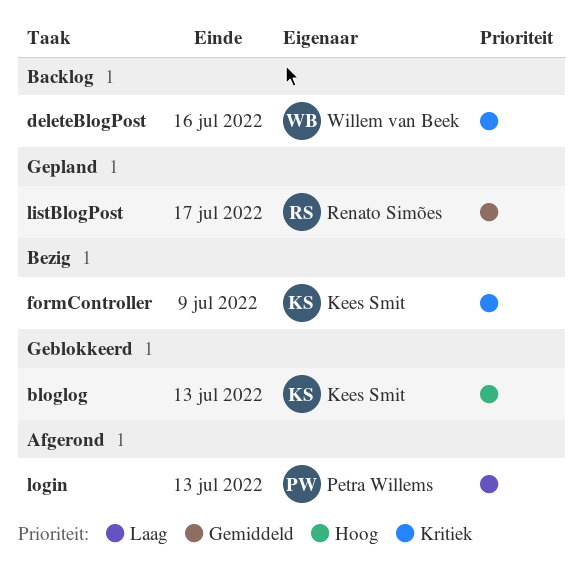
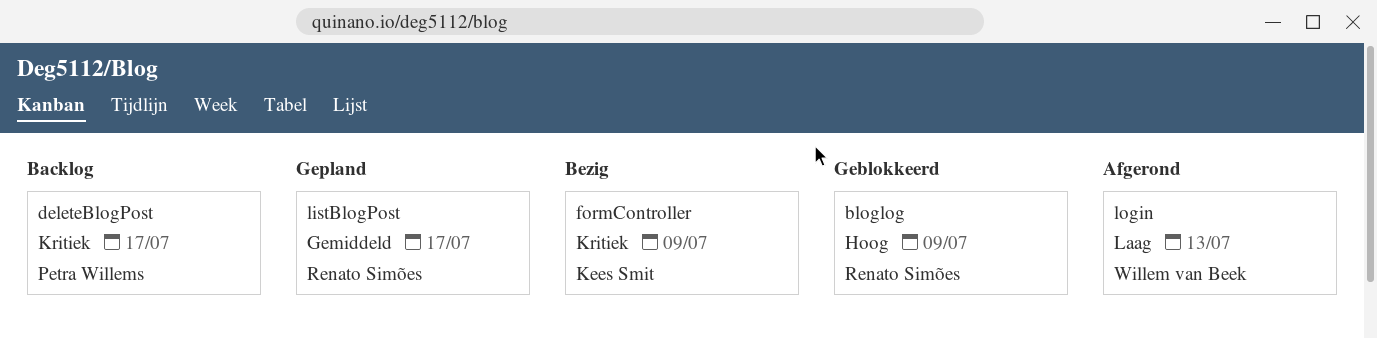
bloglog, owner: Kees Smit -> Renato Simões
bloglog, due: Jul 13 -> Jul 9
deleteBlogPost, owner: Willem van Beek -> Petra Willems
deleteBlogPost, due: Jul 16 -> Jul 17
login, owner: Petra Willems -> Willem van Beek

